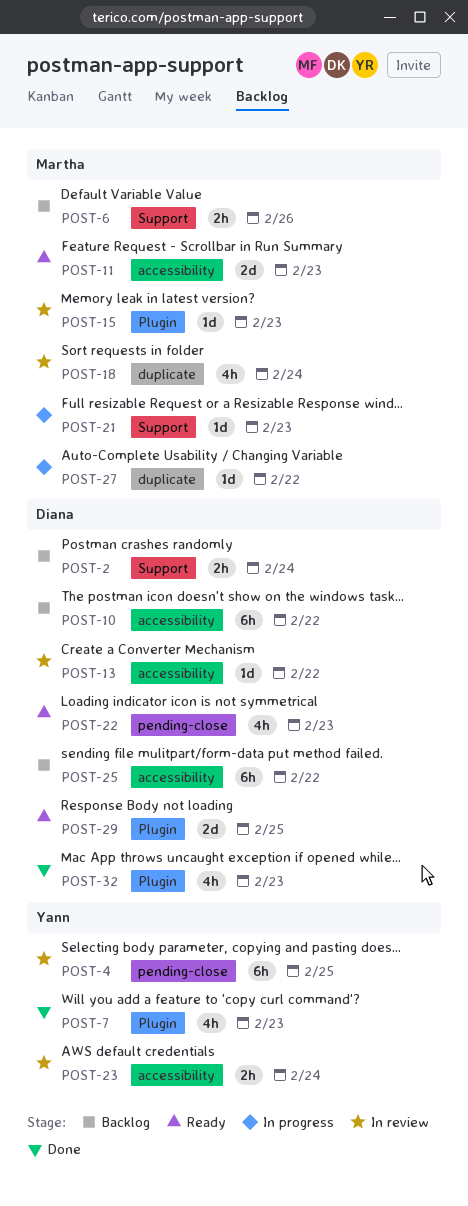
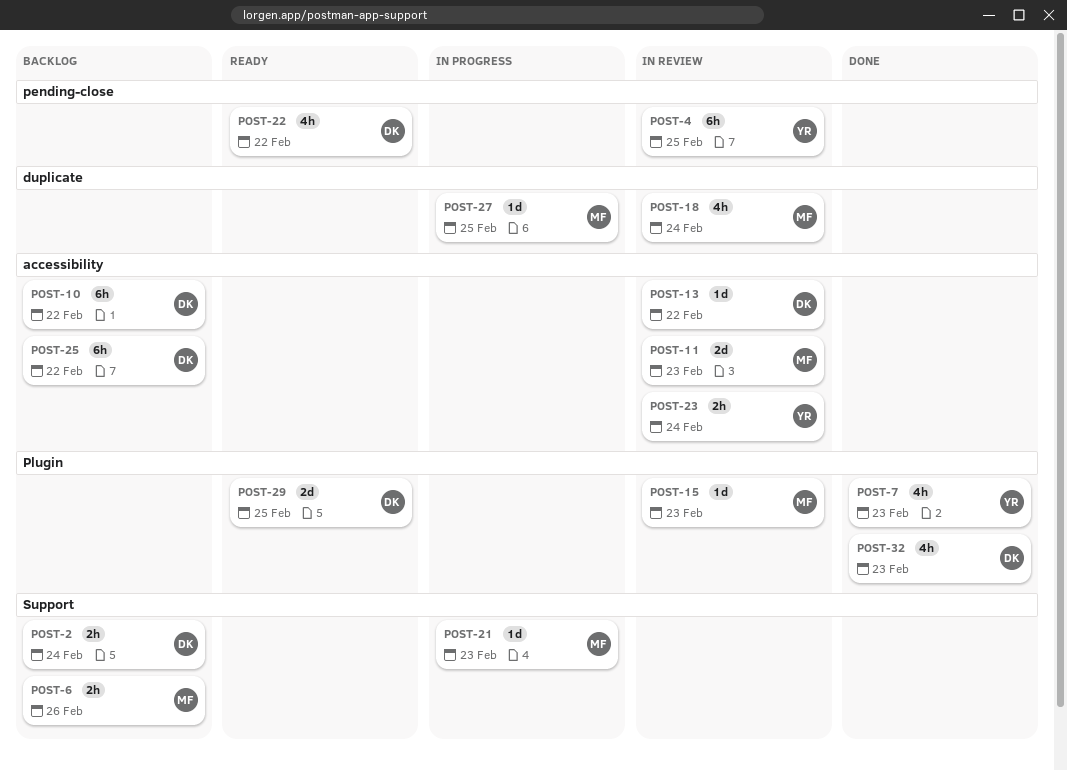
POST-11, status: Ready -> In review
POST-22, due: Feb 23 -> Feb 22
POST-27, due: Feb 22 -> Feb 25

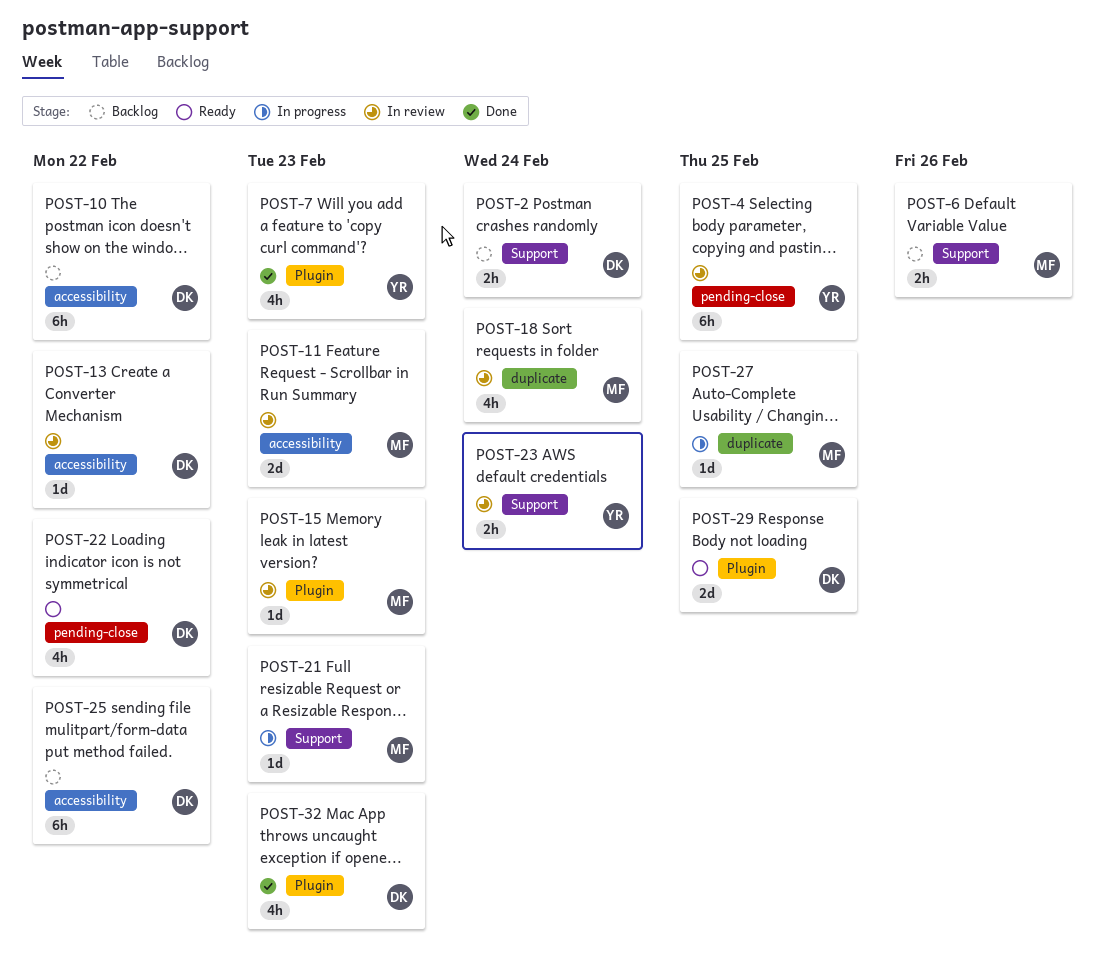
POST-23, label: accessibility -> Support

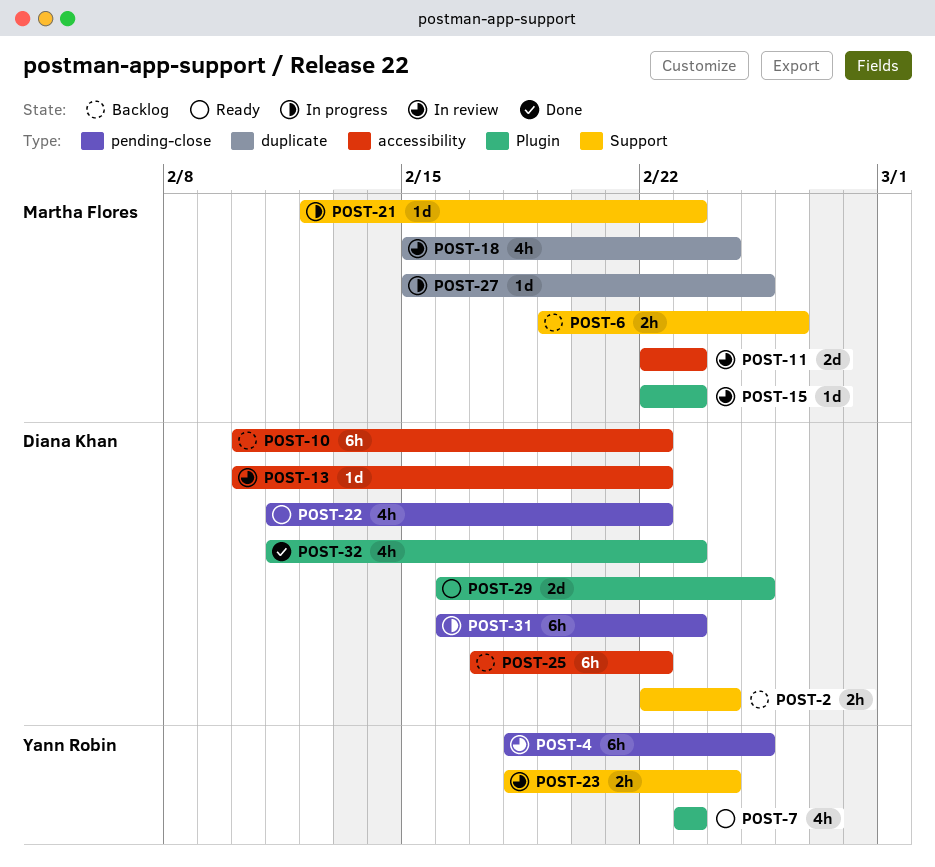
POST-7, status: Done -> Ready
POST-31: none -> present

